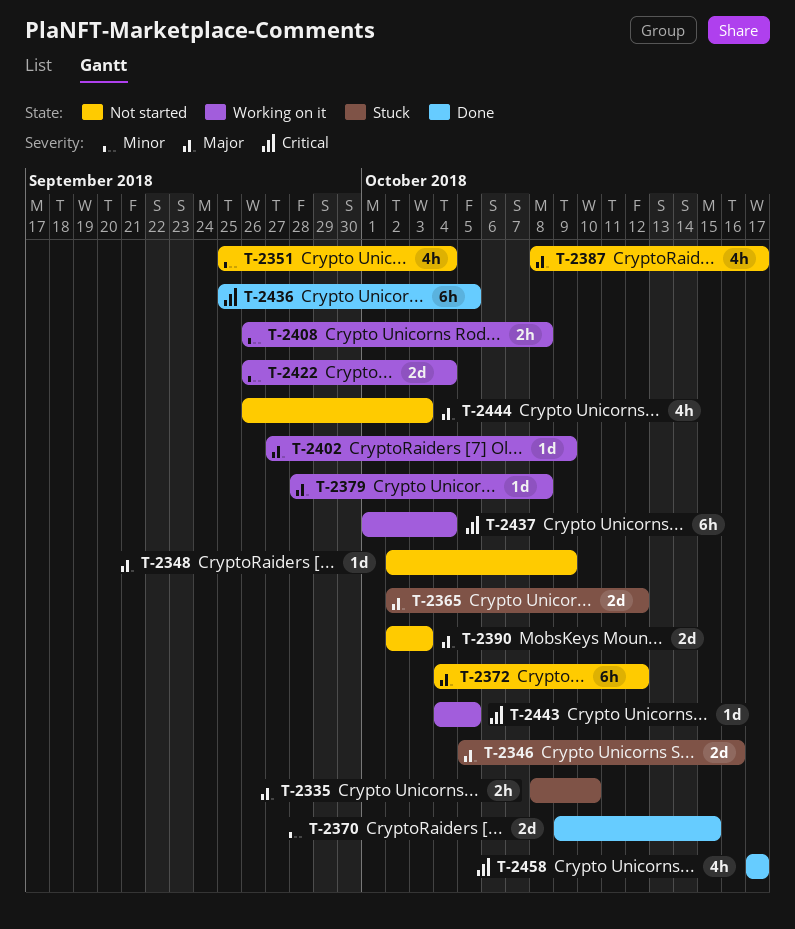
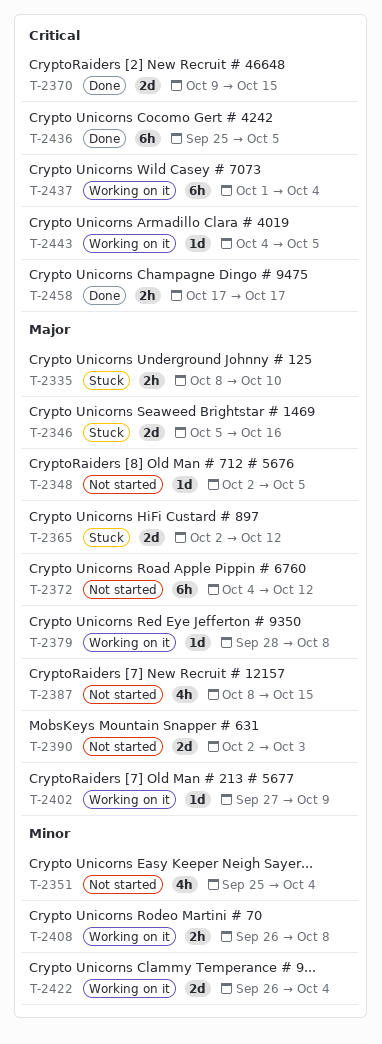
T-2348, due: Oct 9 -> Oct 5
T-2370, priority: Minor -> Critical
T-2387, due: Oct 17 -> Oct 15
T-2444: present -> none
T-2458, estimate: 4h -> 2h

